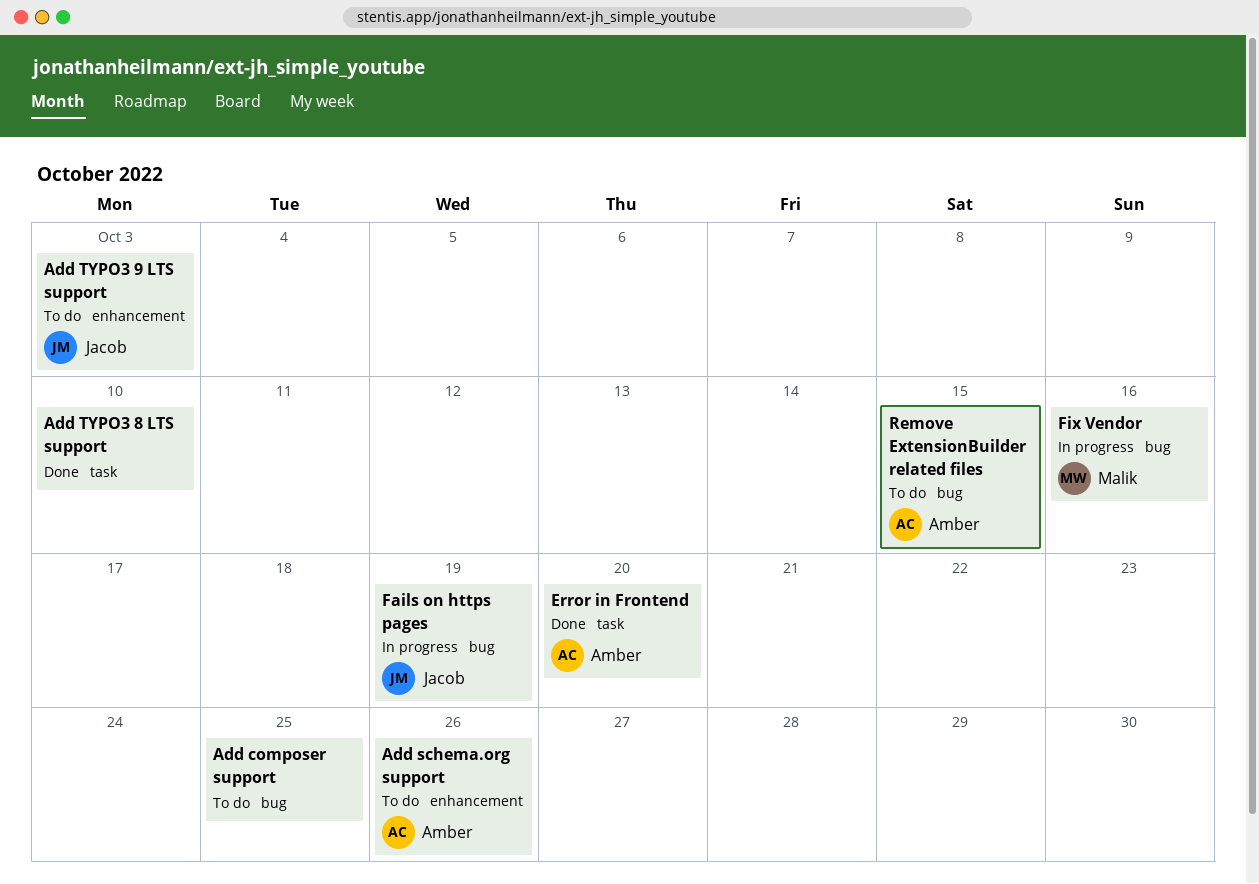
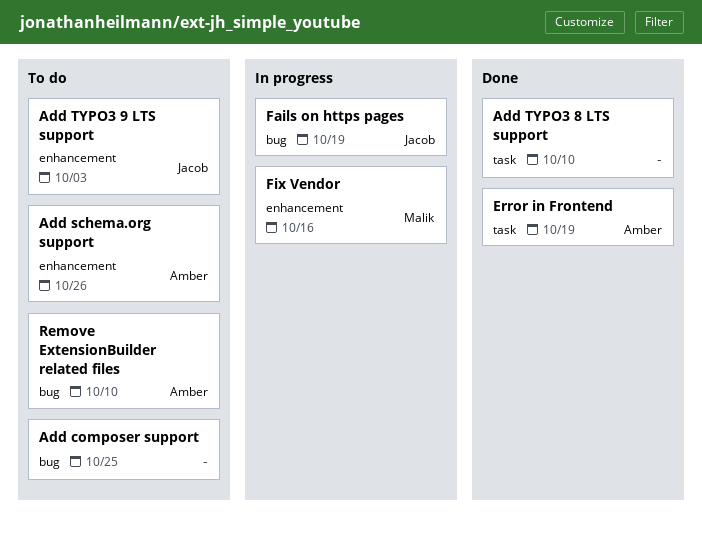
Error in Frontend, due: Oct 20 -> Oct 19
Fix Vendor, label: bug -> enhancement
Remove ExtensionBuilder related files, due: Oct 15 -> Oct 10

